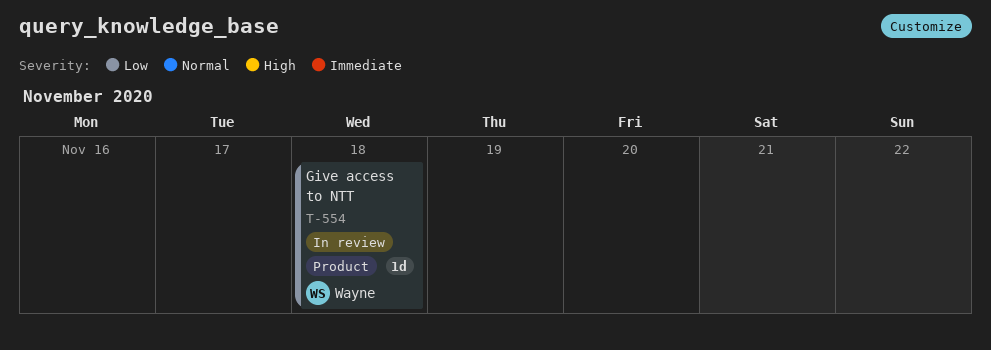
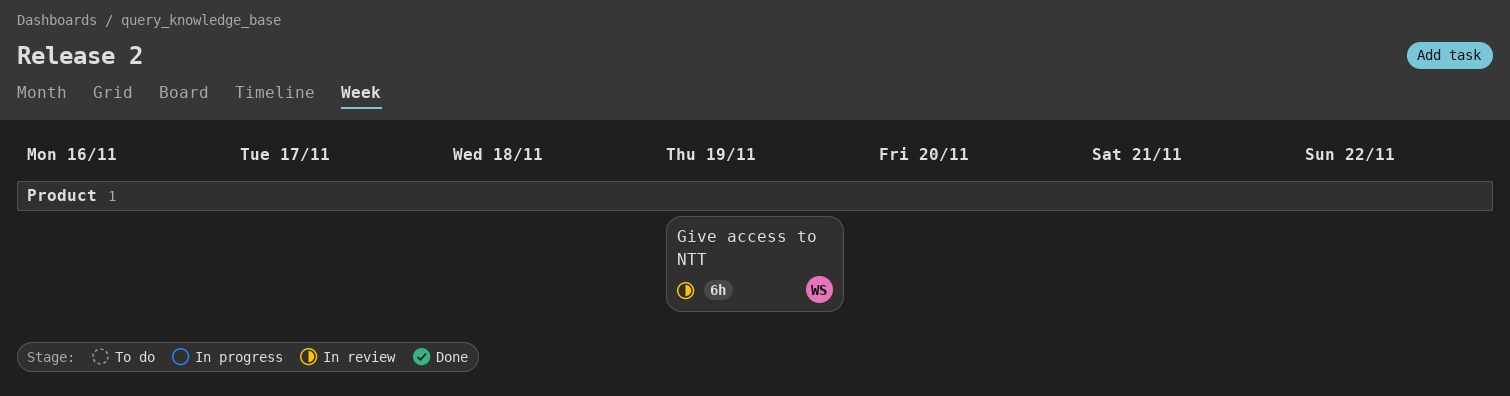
Give access to NTT, estimate: 1d -> 6h
Give access to NTT, due: Nov 18 -> Nov 19

